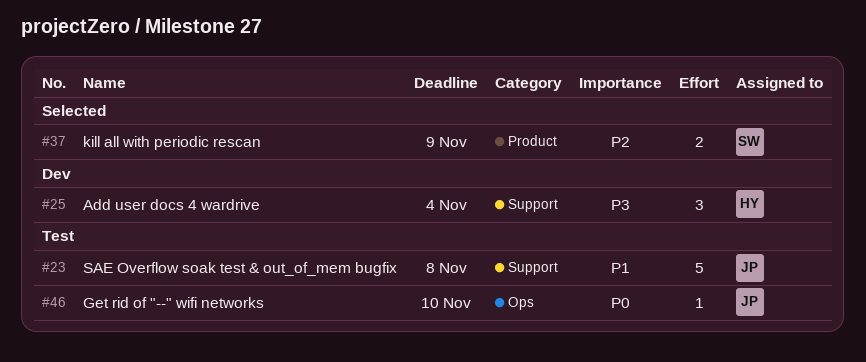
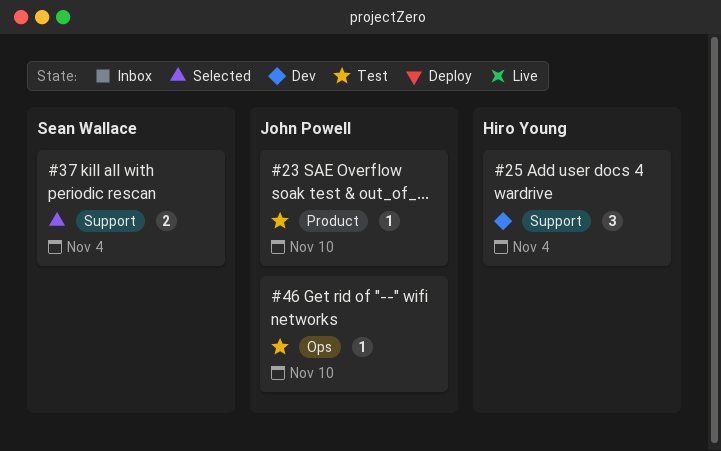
#23, label: Support -> Product
#23, estimate: 5 -> 1
#23, due: Nov 8 -> Nov 10
#37, label: Product -> Support
#37, due: Nov 9 -> Nov 4

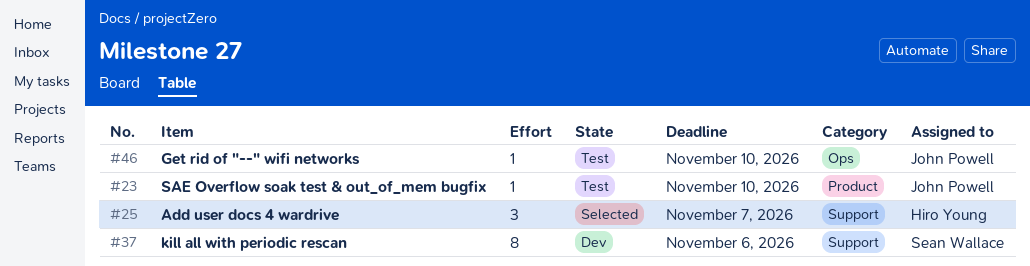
#25, status: Dev -> Selected
#25, due: Nov 4 -> Nov 7
#37, status: Selected -> Dev
#37, estimate: 2 -> 8
#37, due: Nov 4 -> Nov 6

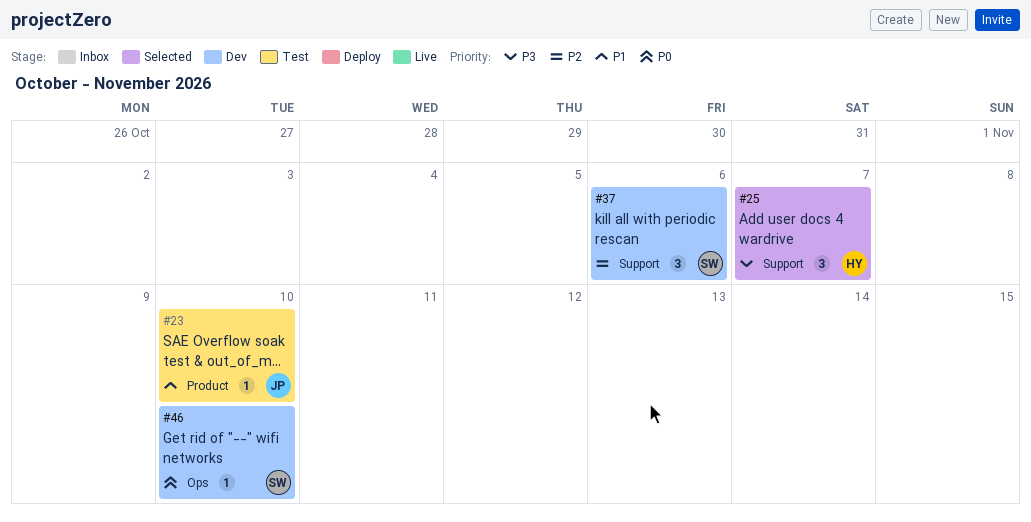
#37, estimate: 8 -> 3
#46, status: Test -> Dev
#46, owner: John Powell -> Sean Wallace

